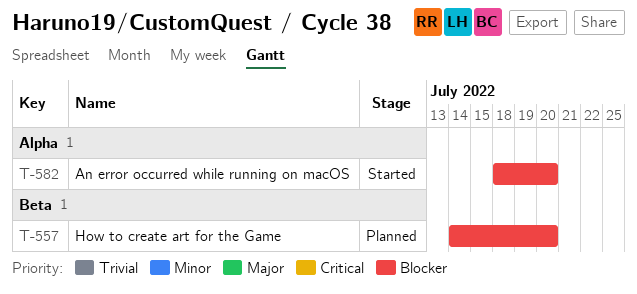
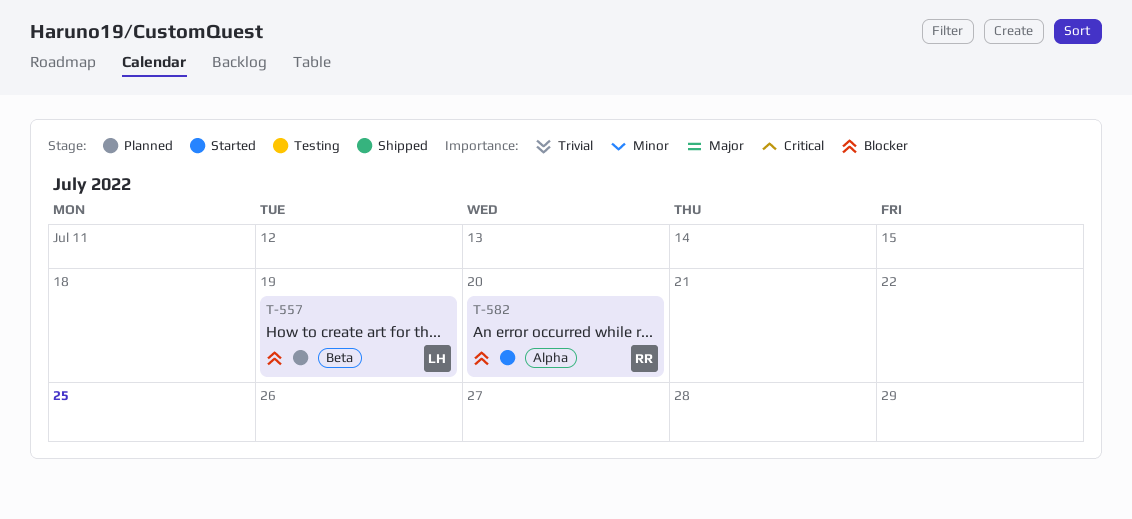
T-557, due: Jul 20 -> Jul 19

